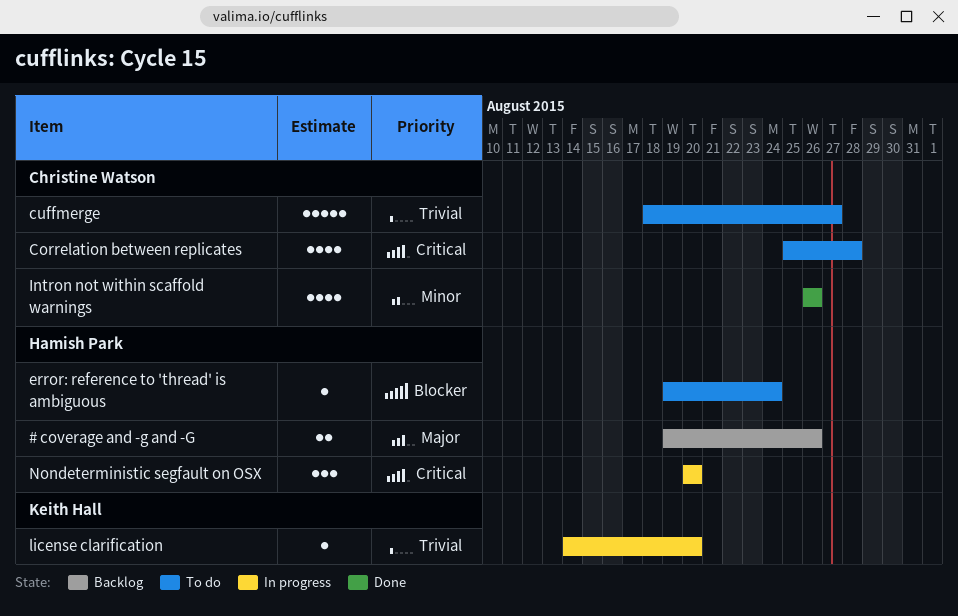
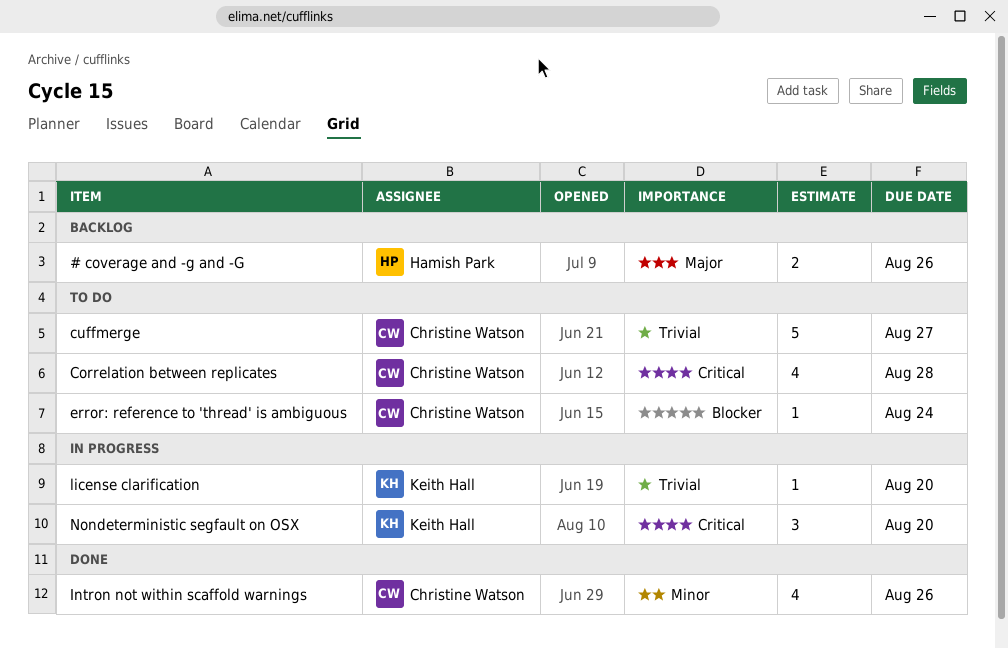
error: reference to 'thread' is ambiguous, owner: Hamish Park -> Christine Watson
Nondeterministic segfault on OSX, owner: Hamish Park -> Keith Hall

